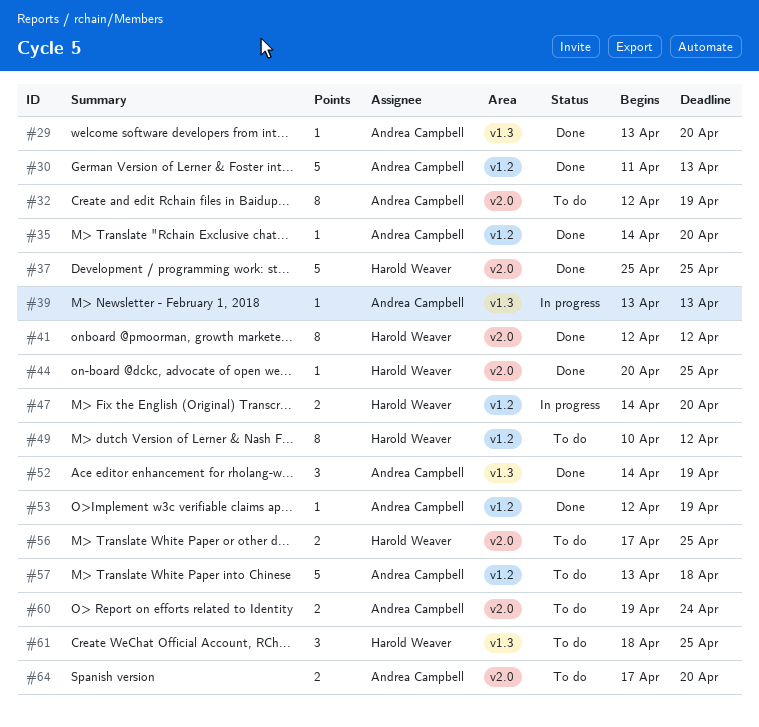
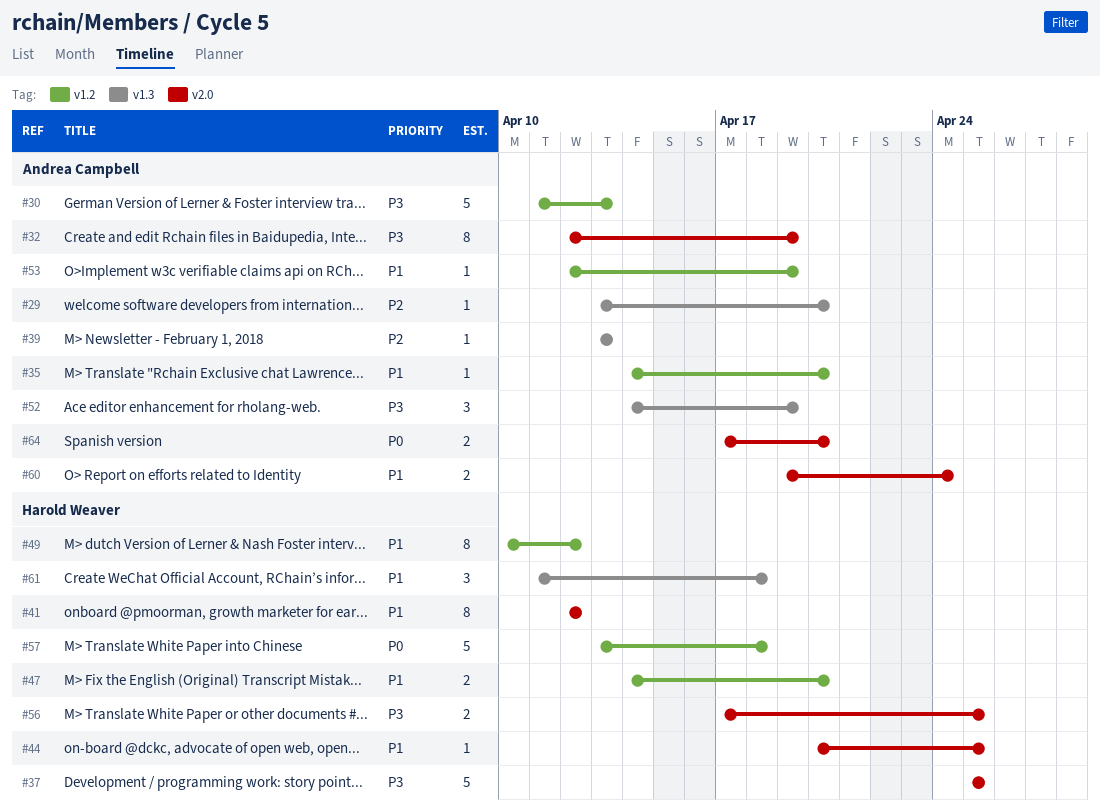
#57, owner: Andrea Campbell -> Harold Weaver
#61, start: Apr 18 -> Apr 11
#61, due: Apr 25 -> Apr 18

